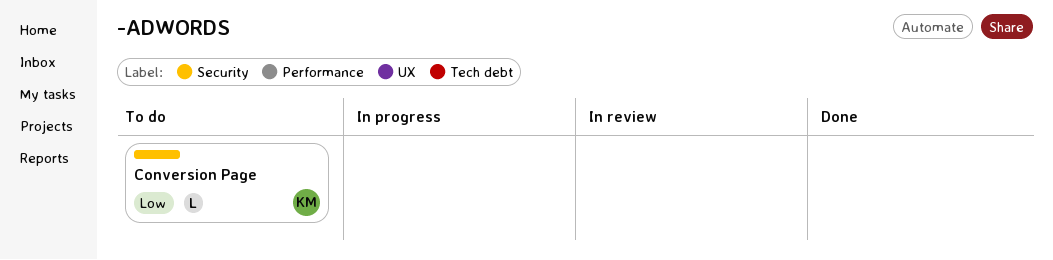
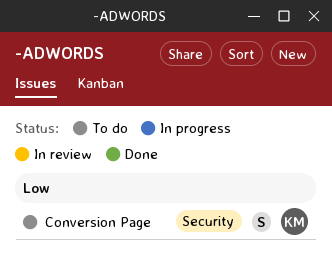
Conversion Page, estimate: L -> S

